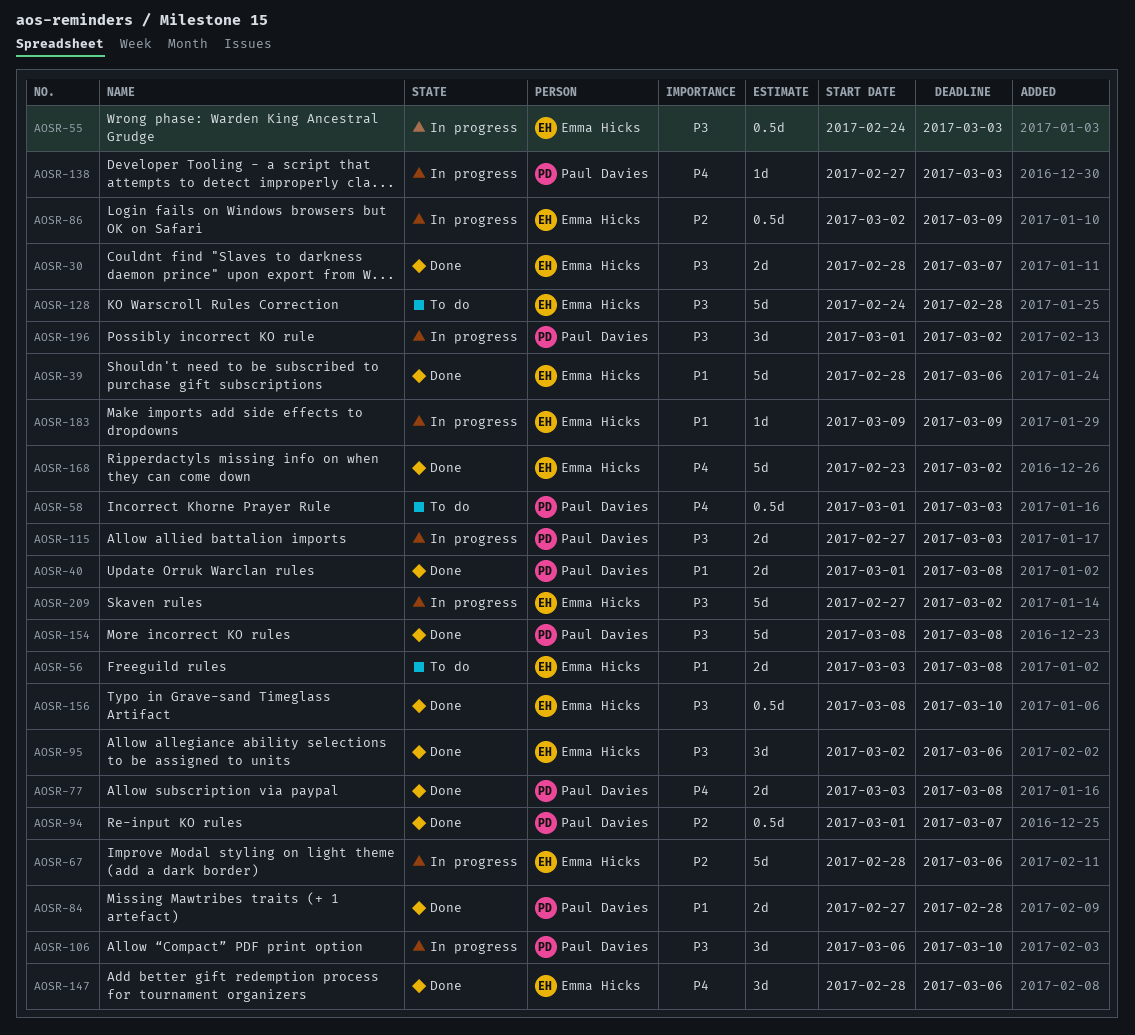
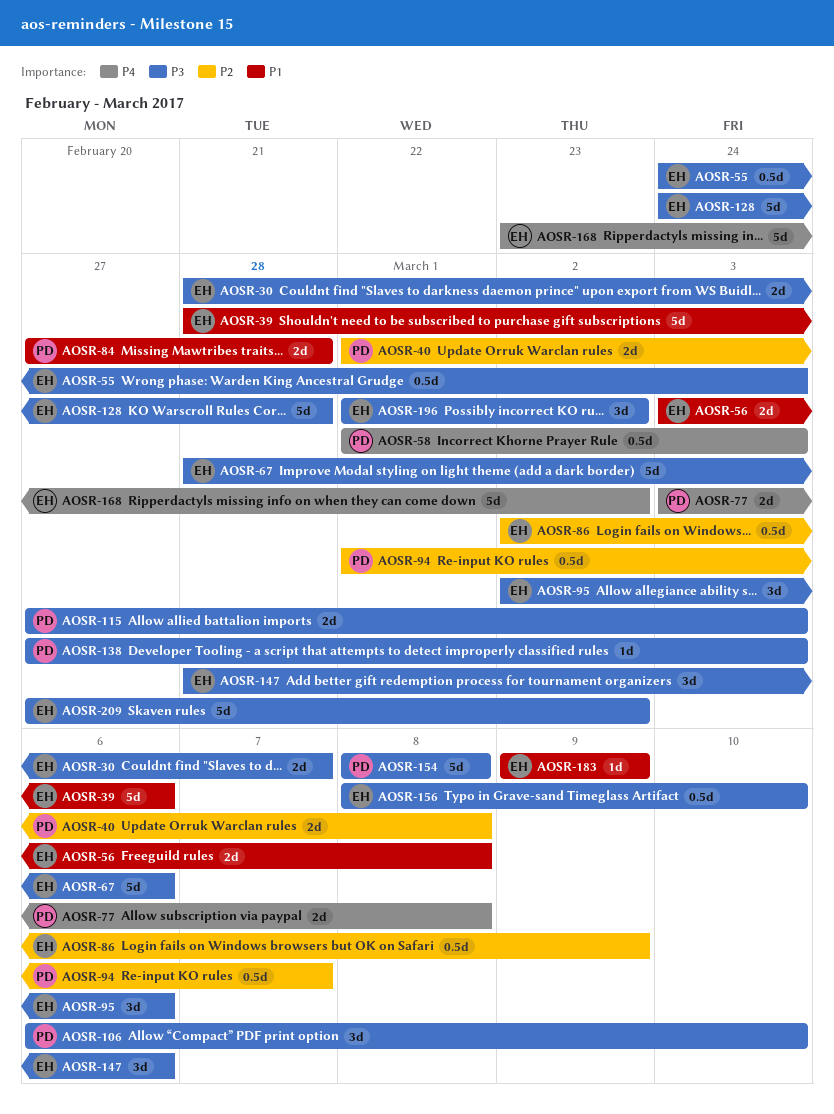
AOSR-40, priority: P1 -> P2
AOSR-67, priority: P2 -> P3
AOSR-138, priority: P4 -> P3
AOSR-147, priority: P4 -> P3
AOSR-196, owner: Paul Davies -> Emma Hicks

